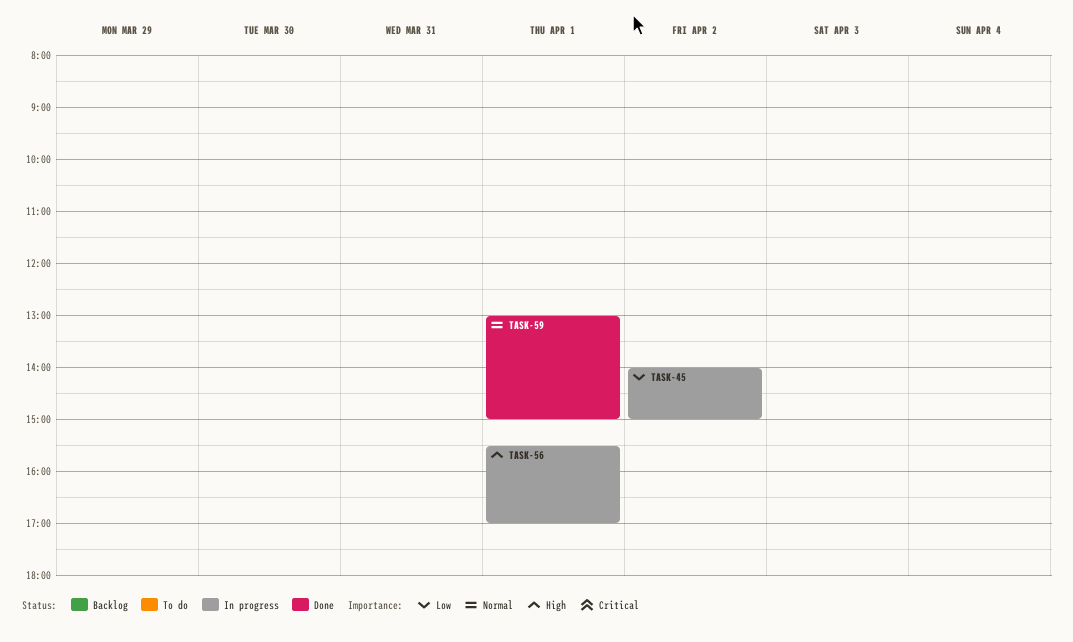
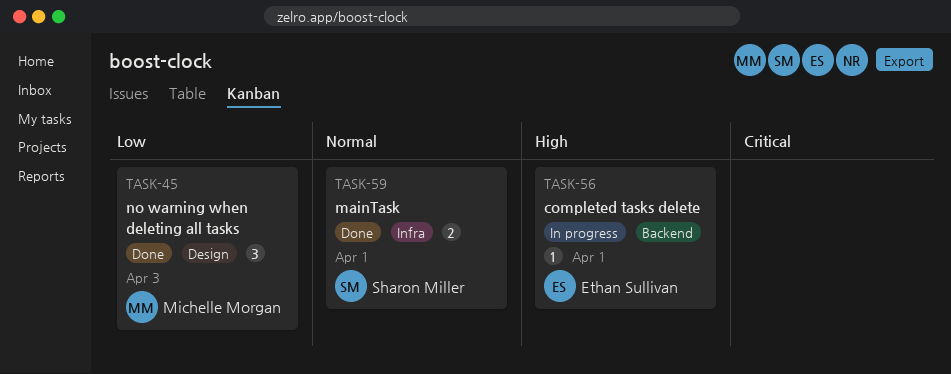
TASK-45, status: In progress -> Done
TASK-45, day: Apr 2 -> Apr 3

